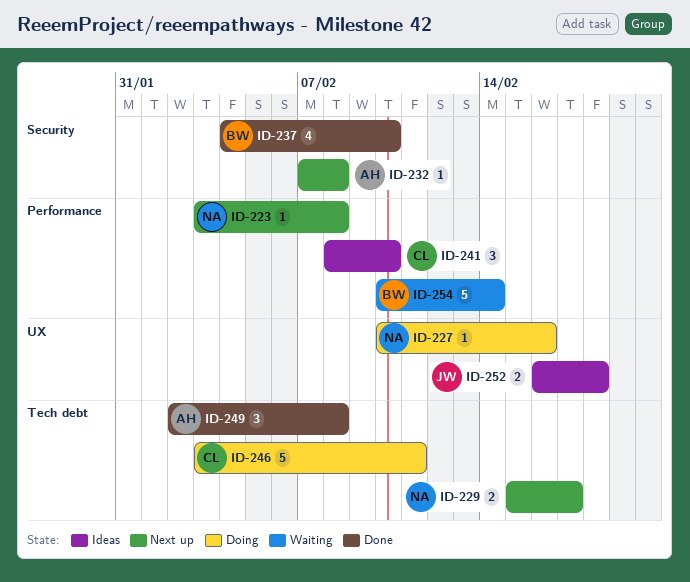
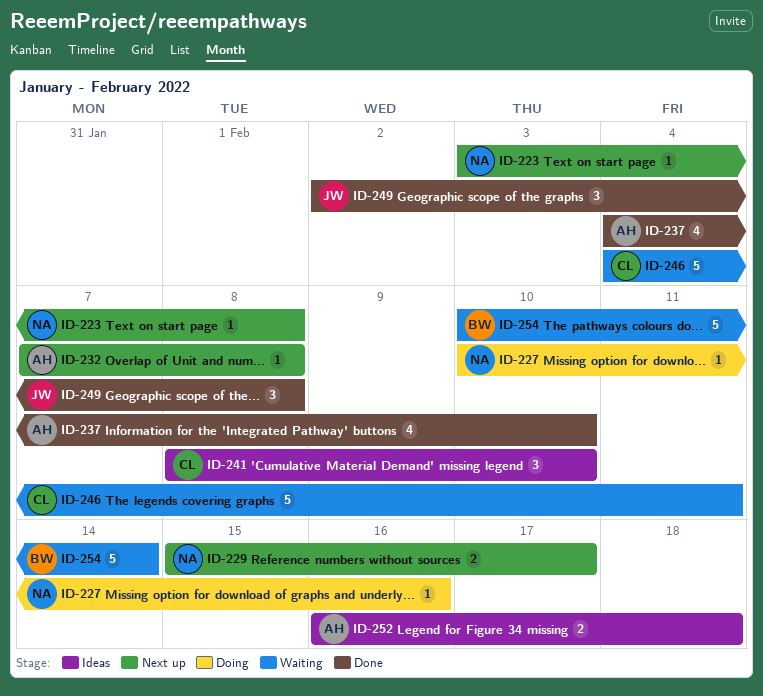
ID-237, owner: BW -> AH
ID-246, status: Doing -> Waiting
ID-246, start: Feb 3 -> Feb 4
ID-249, owner: AH -> JW
ID-252, owner: JW -> AH

